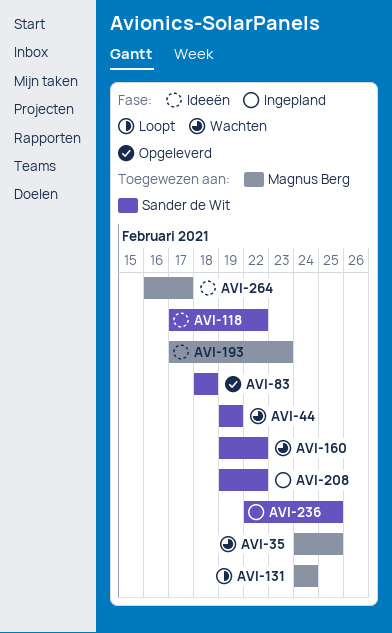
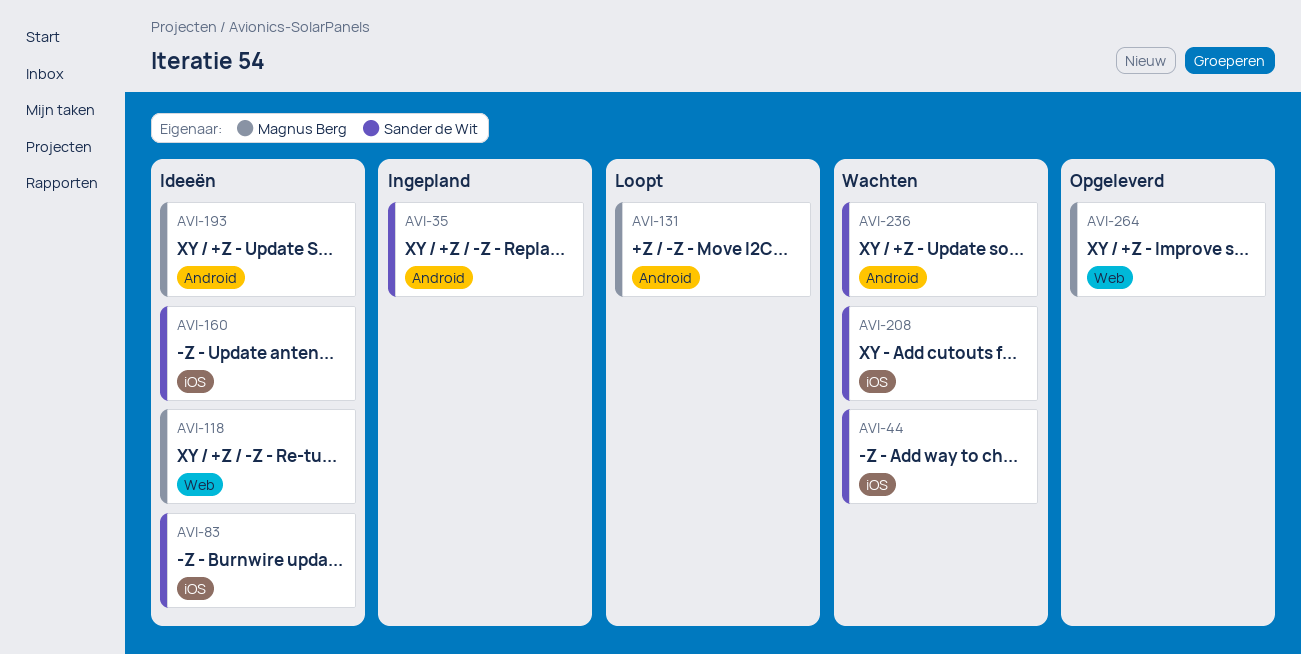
AVI-35, status: Wachten -> Ingepland
AVI-35, owner: Magnus Berg -> Sander de Wit
AVI-83, status: Opgeleverd -> Ideeën
AVI-118, owner: Sander de Wit -> Magnus Berg
AVI-160, status: Wachten -> Ideeën
AVI-208, status: Ingepland -> Wachten
AVI-236, status: Ingepland -> Wachten
AVI-264, status: Ideeën -> Opgeleverd

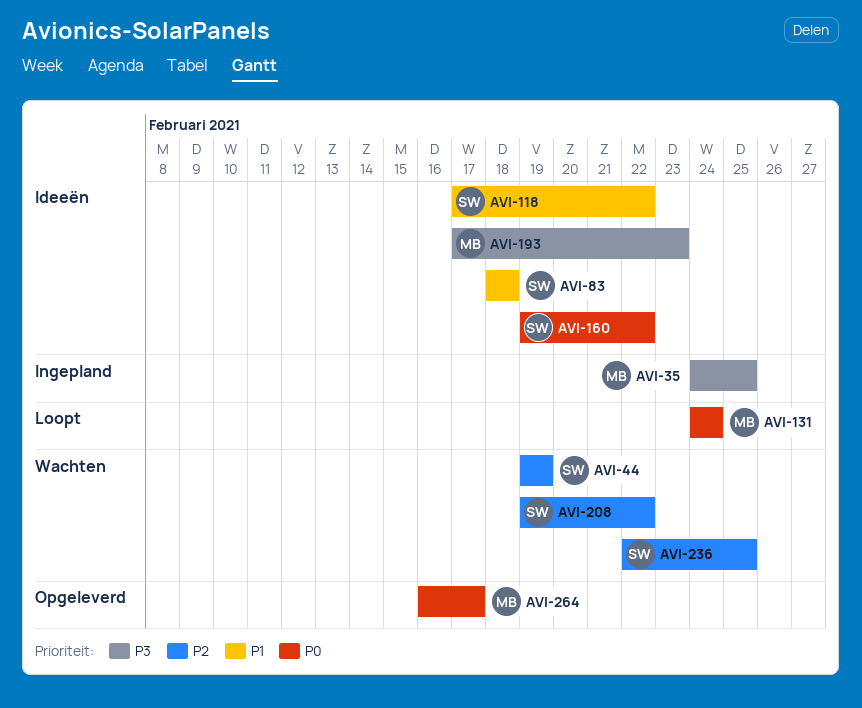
AVI-35, owner: Sander de Wit -> Magnus Berg
AVI-118, owner: Magnus Berg -> Sander de Wit

